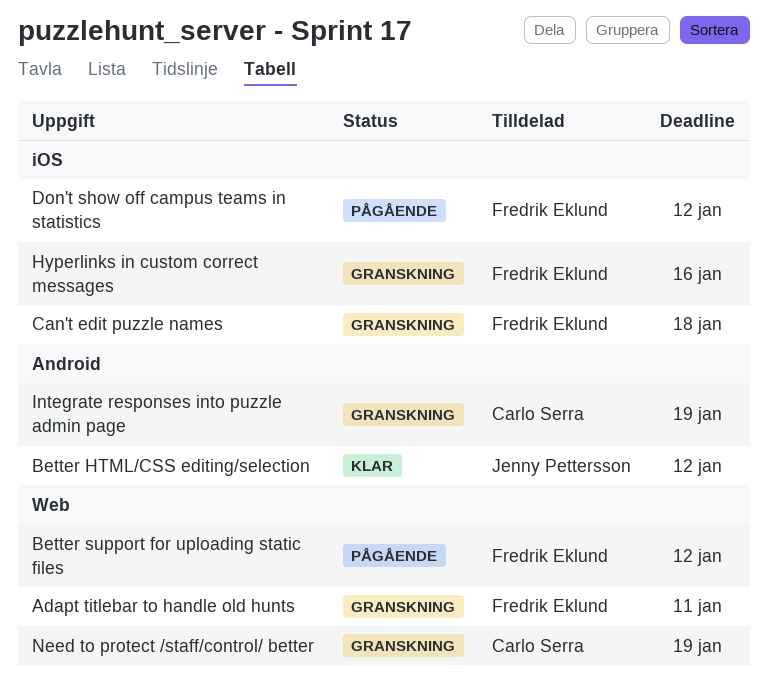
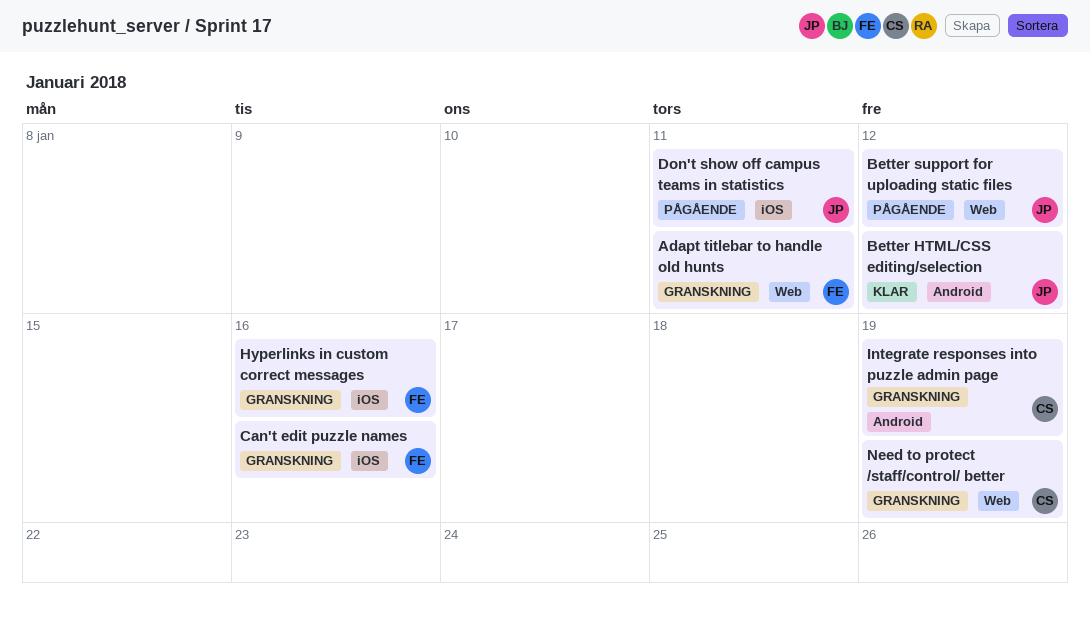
Better support for uploading static files, owner: Fredrik Eklund -> Jenny Pettersson
Can't edit puzzle names, due: Jan 18 -> Jan 16
Don't show off campus teams in statistics, owner: Fredrik Eklund -> Jenny Pettersson
Don't show off campus teams in statistics, due: Jan 12 -> Jan 11

